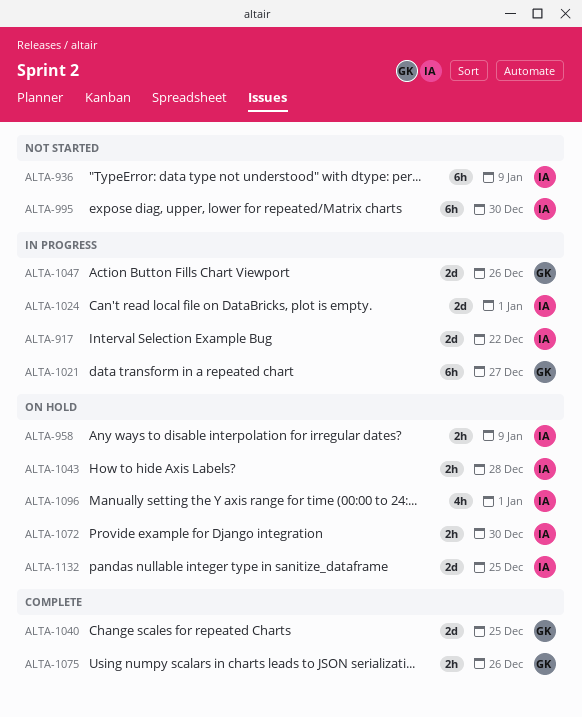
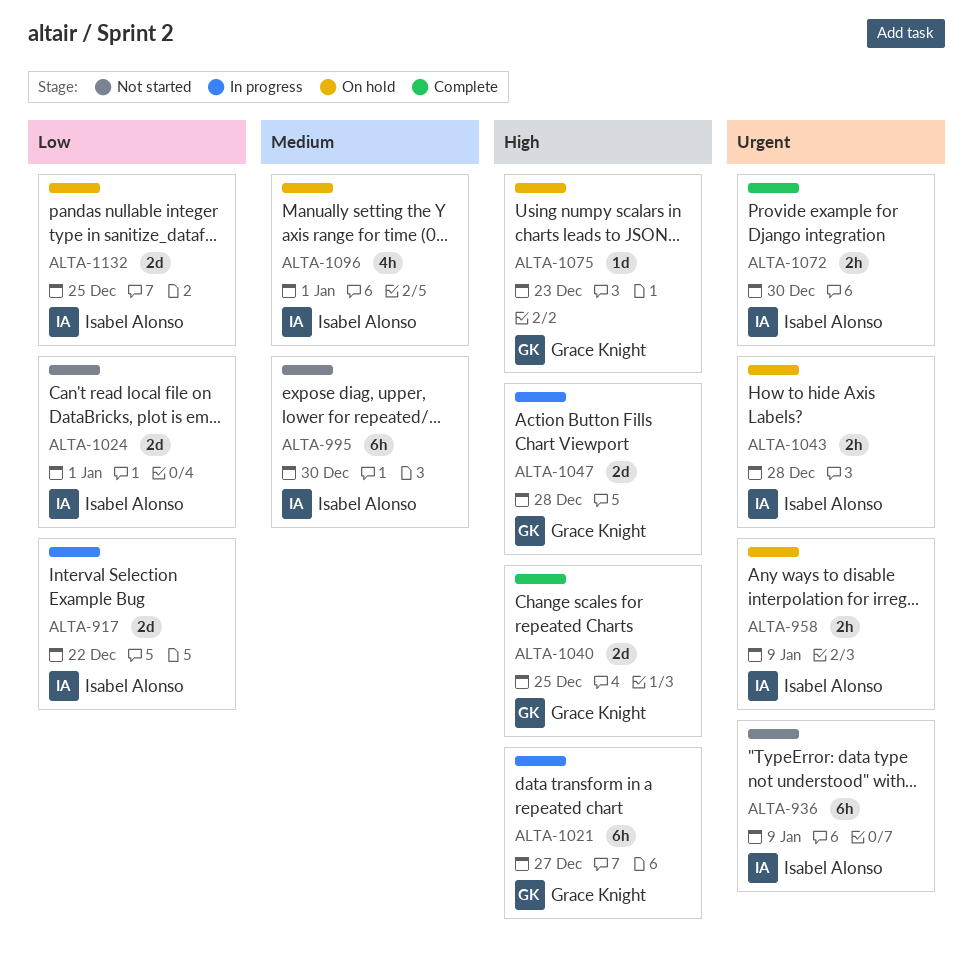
ALTA-1024, status: In progress -> Not started
ALTA-1047, due: Dec 26 -> Dec 28
ALTA-1072, status: On hold -> Complete
ALTA-1075, status: Complete -> On hold
ALTA-1075, estimate: 2h -> 1d
ALTA-1075, due: Dec 26 -> Dec 23

